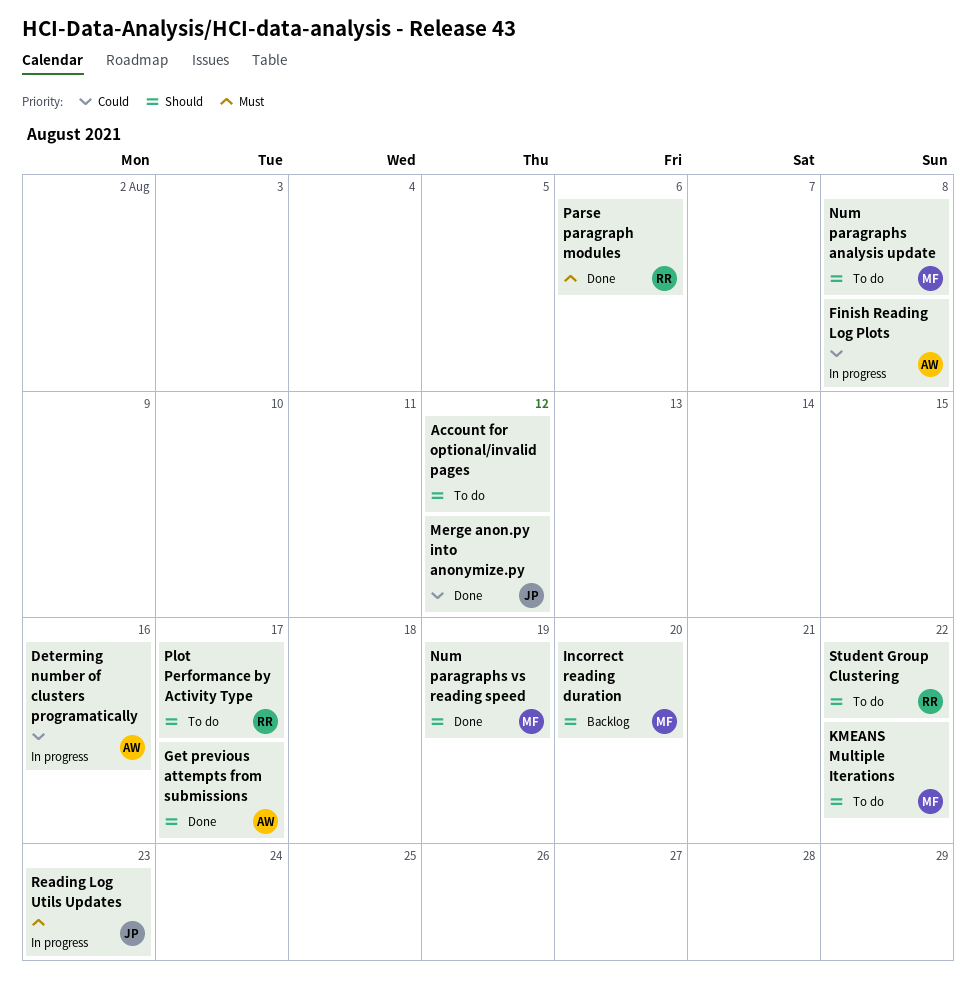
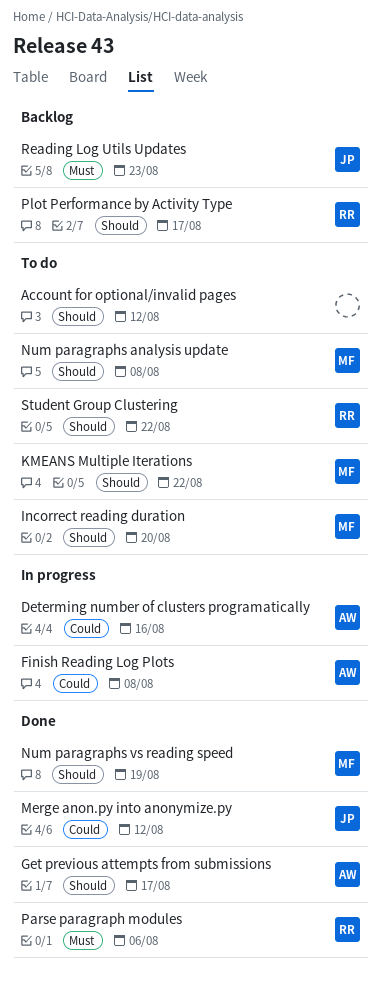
Incorrect reading duration, status: Backlog -> To do
Plot Performance by Activity Type, status: To do -> Backlog
Reading Log Utils Updates, status: In progress -> Backlog

